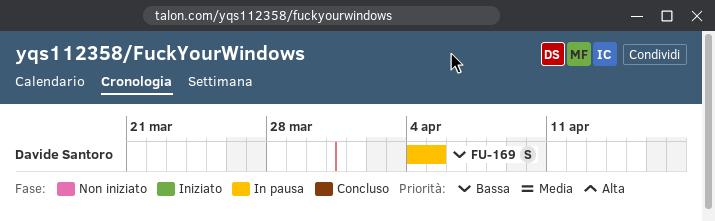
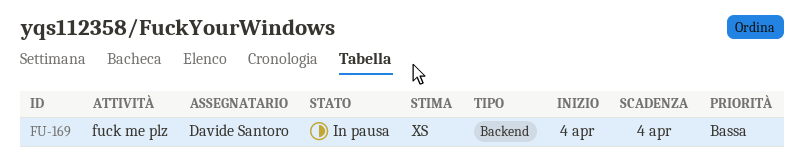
FU-169, estimate: S -> XS
FU-169, due: Apr 5 -> Apr 4

